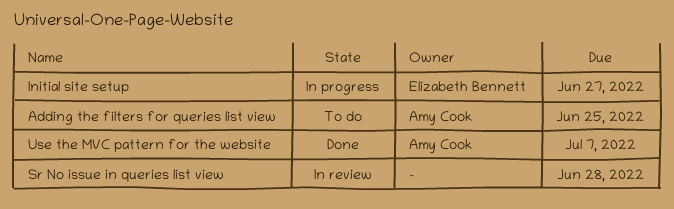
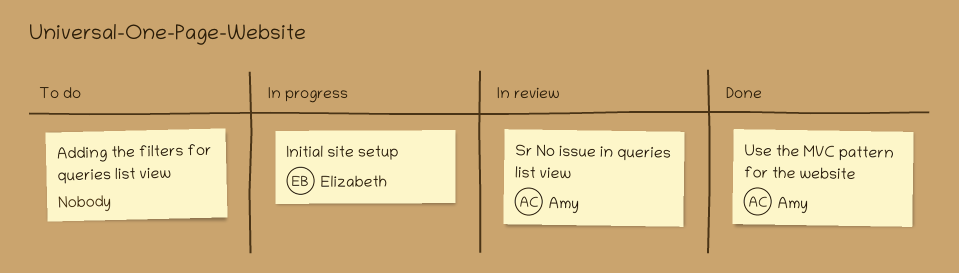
Adding the filters for queries list view, owner: Amy Cook -> none
Sr No issue in queries list view, owner: none -> Amy Cook

